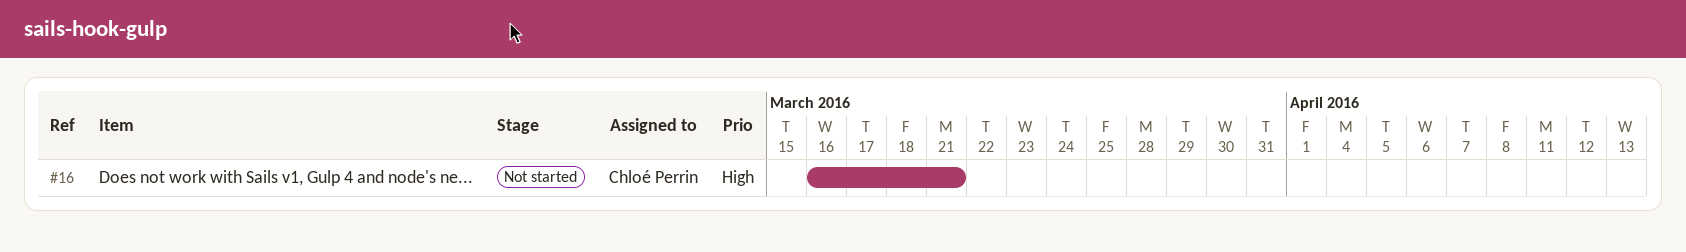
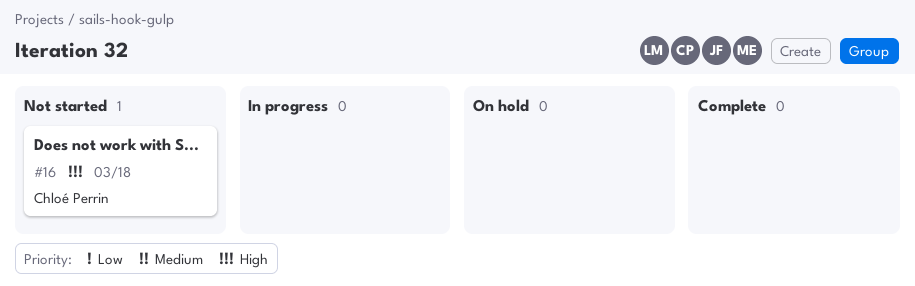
#16, due: Mar 21 -> Mar 18

